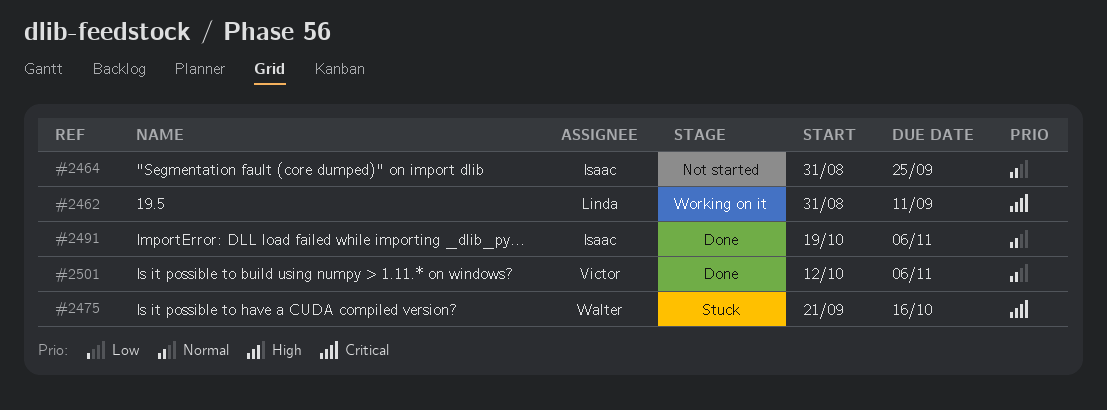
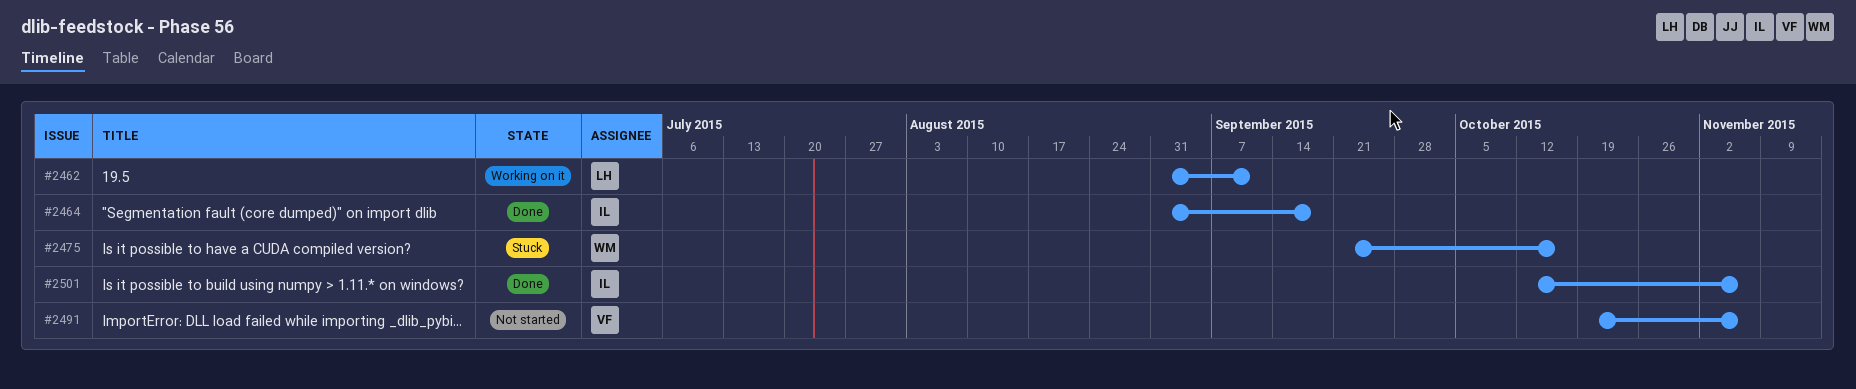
#2464, status: Not started -> Done
#2464, due: Sep 25 -> Sep 18
#2491, status: Done -> Not started
#2491, owner: Isaac -> Victor
#2501, owner: Victor -> Isaac

